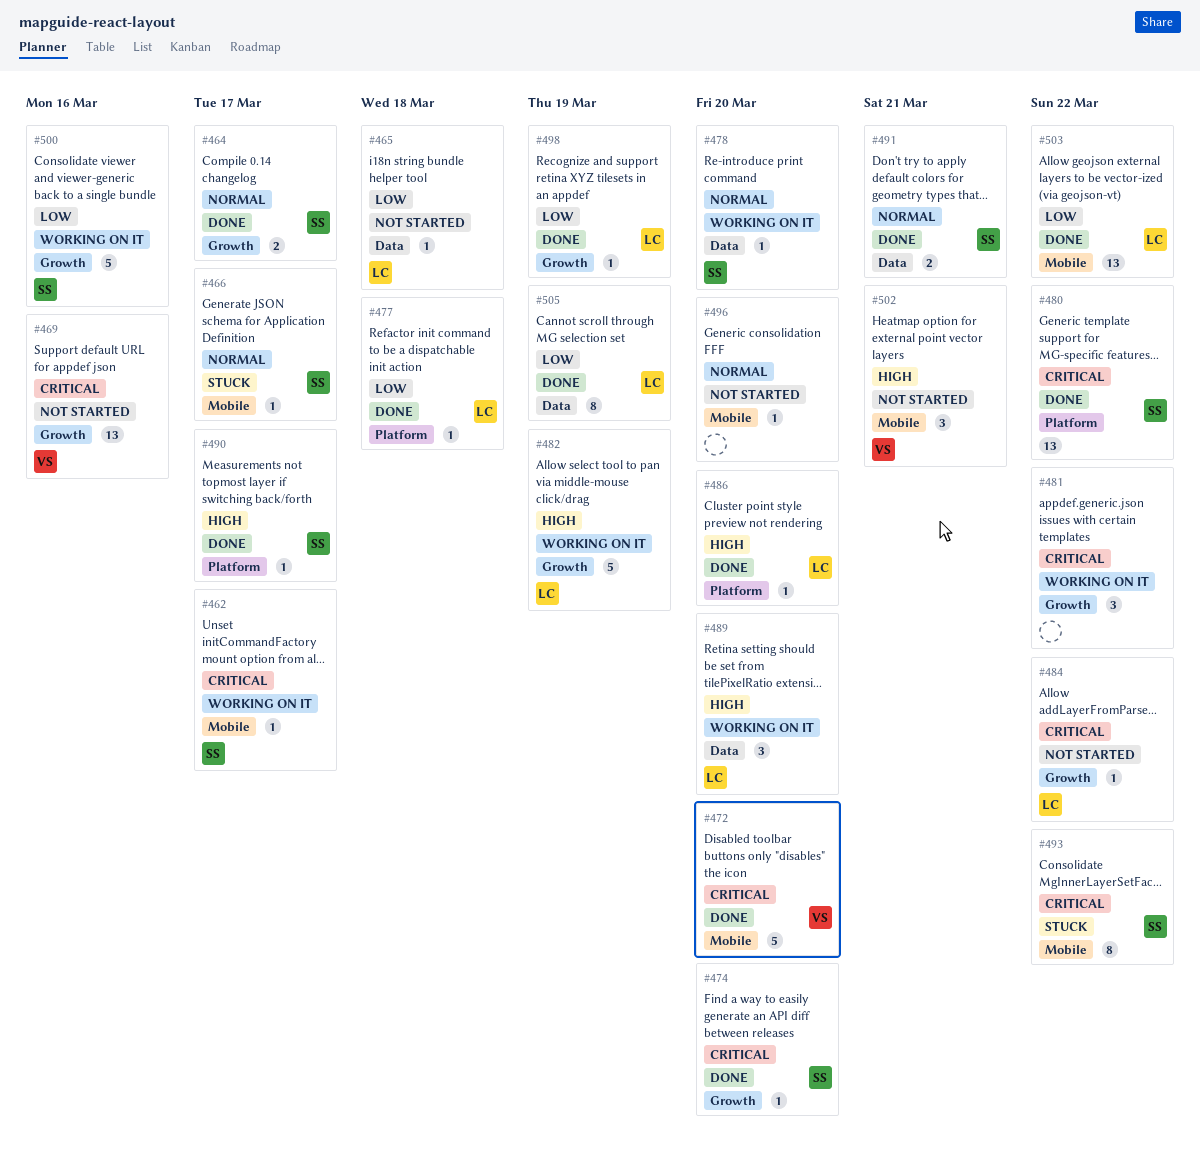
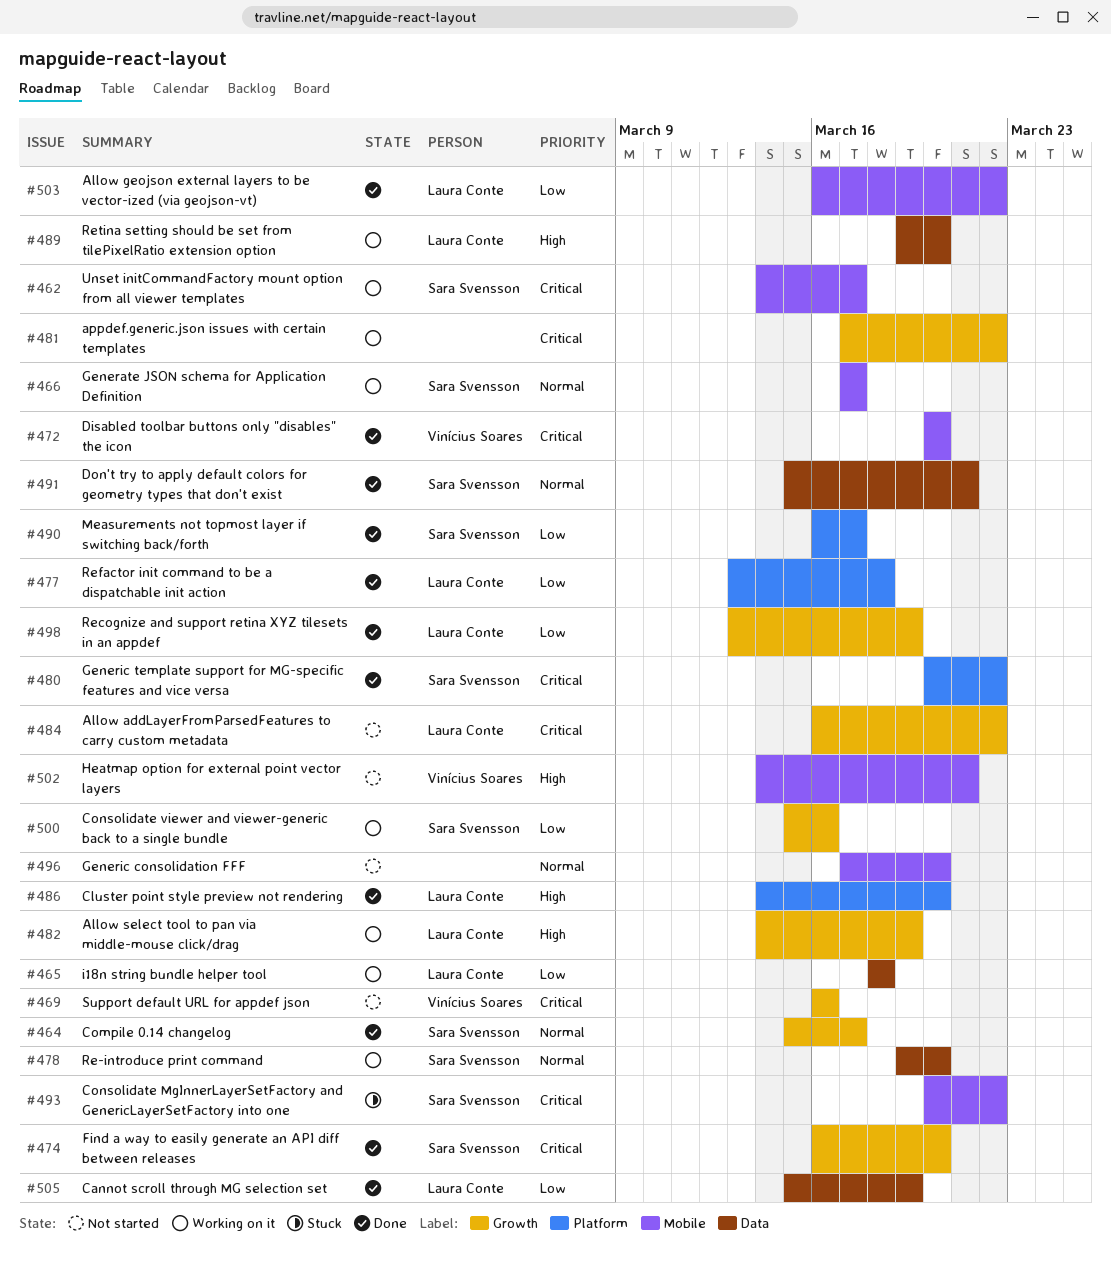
#465, status: Not started -> Working on it
#466, status: Stuck -> Working on it
#490, priority: High -> Low

